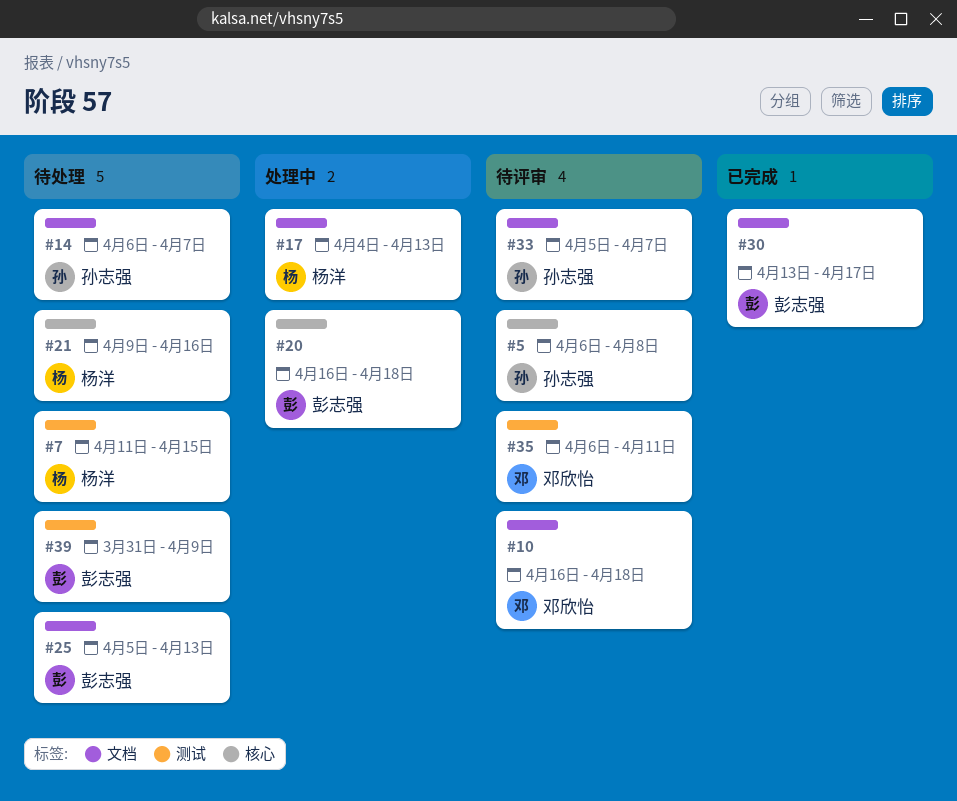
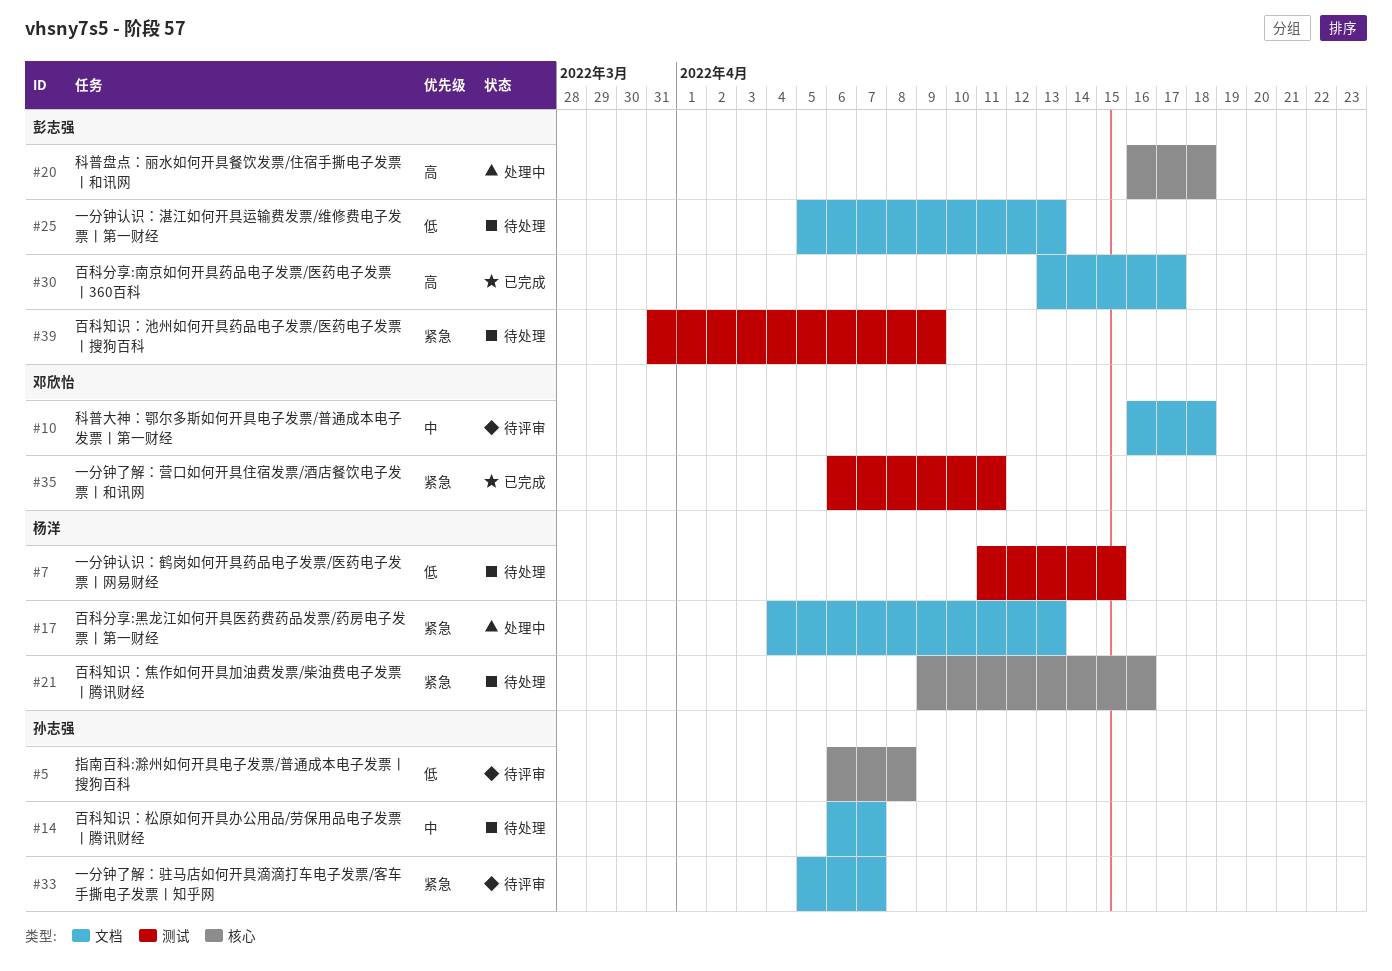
#35, status: 待评审 -> 已完成

